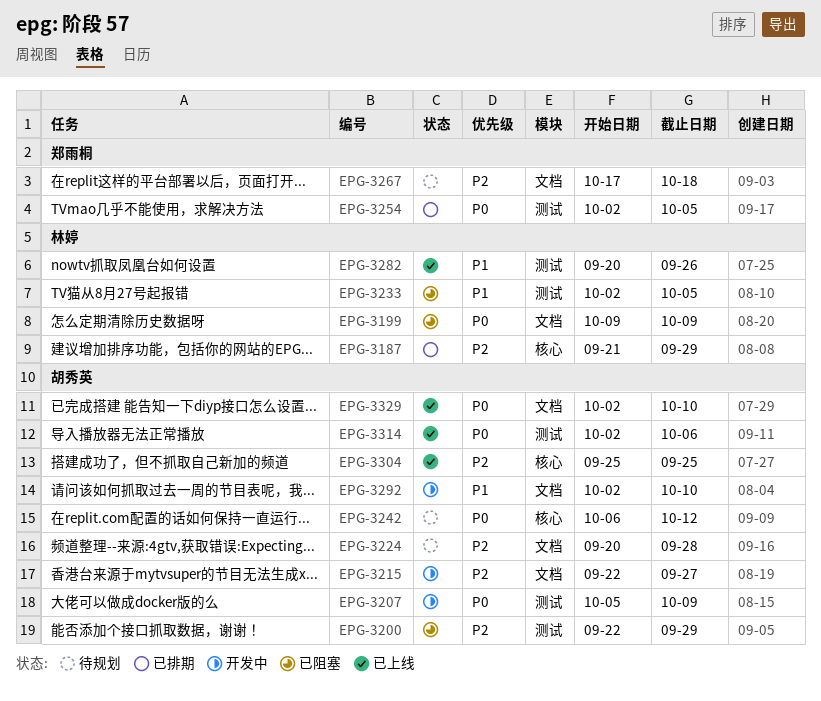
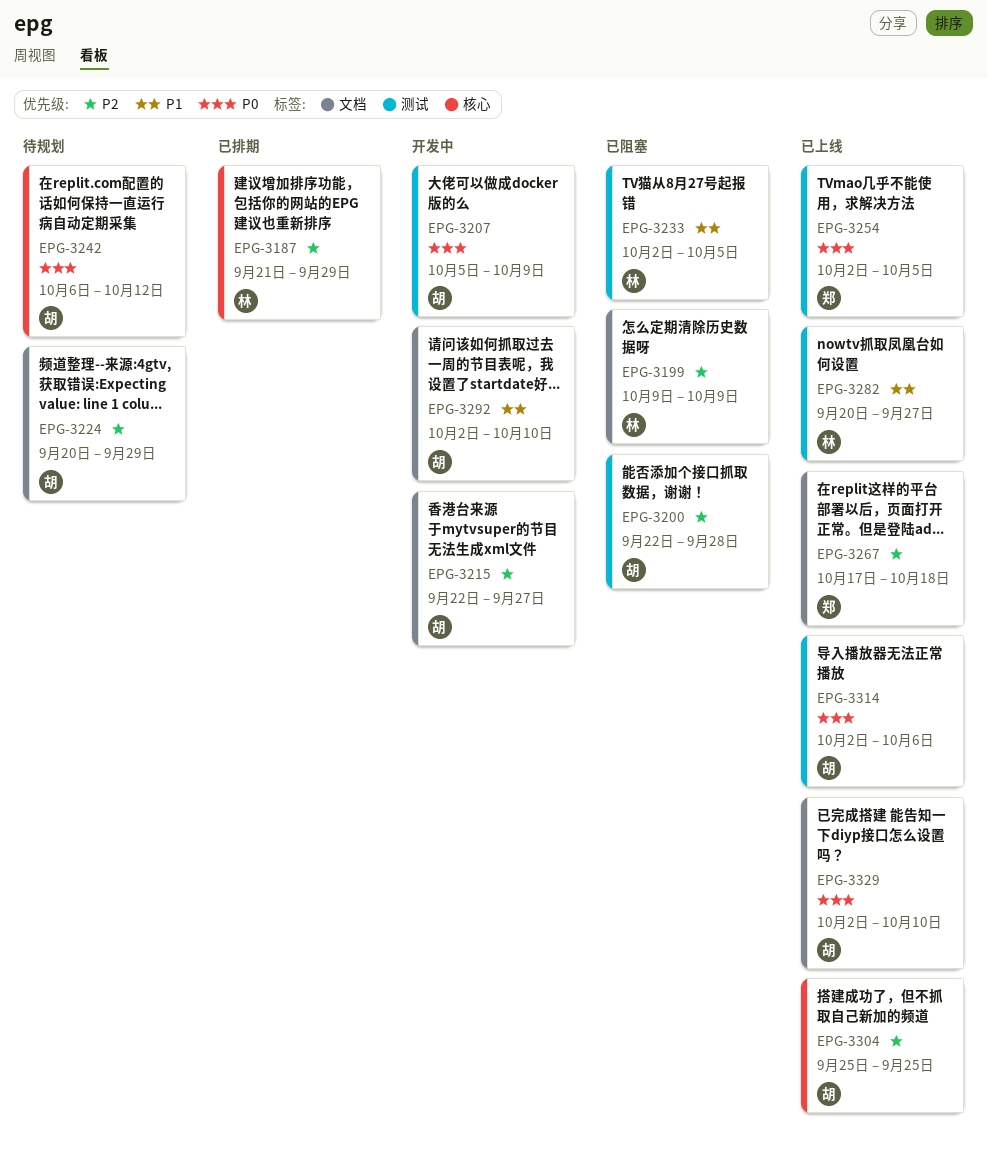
EPG-3199, priority: P0 -> P2
EPG-3200, due: Sep 29 -> Sep 28
EPG-3224, due: Sep 28 -> Sep 29
EPG-3254, status: 已排期 -> 已上线
EPG-3267, status: 待规划 -> 已上线
EPG-3282, due: Sep 26 -> Sep 27

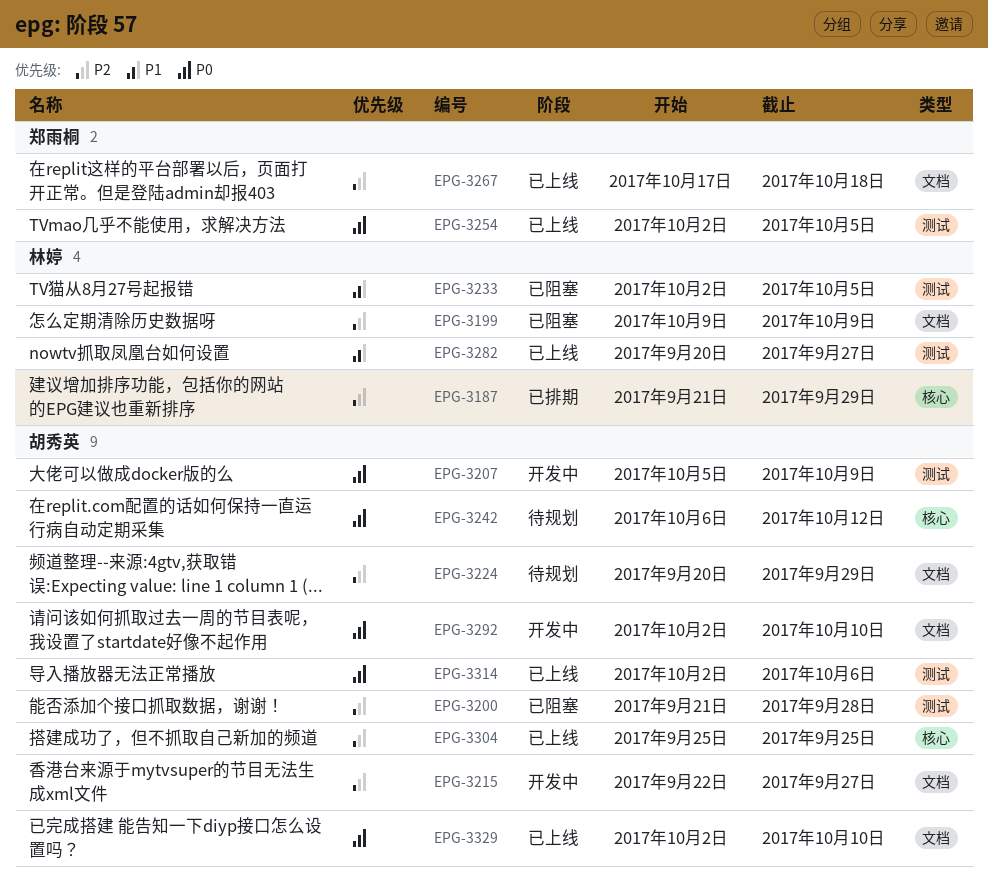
EPG-3200, start: Sep 22 -> Sep 21
EPG-3292, priority: P1 -> P0

